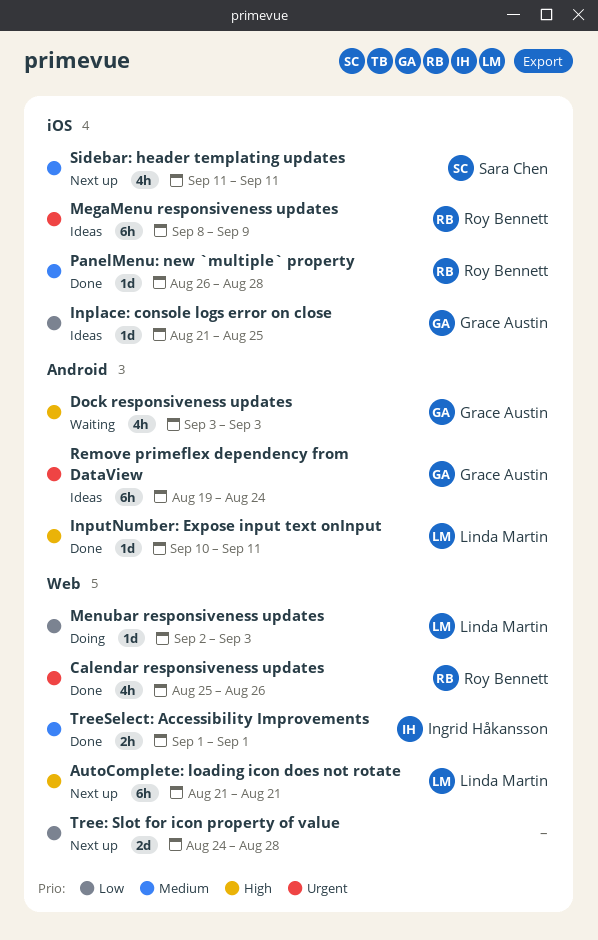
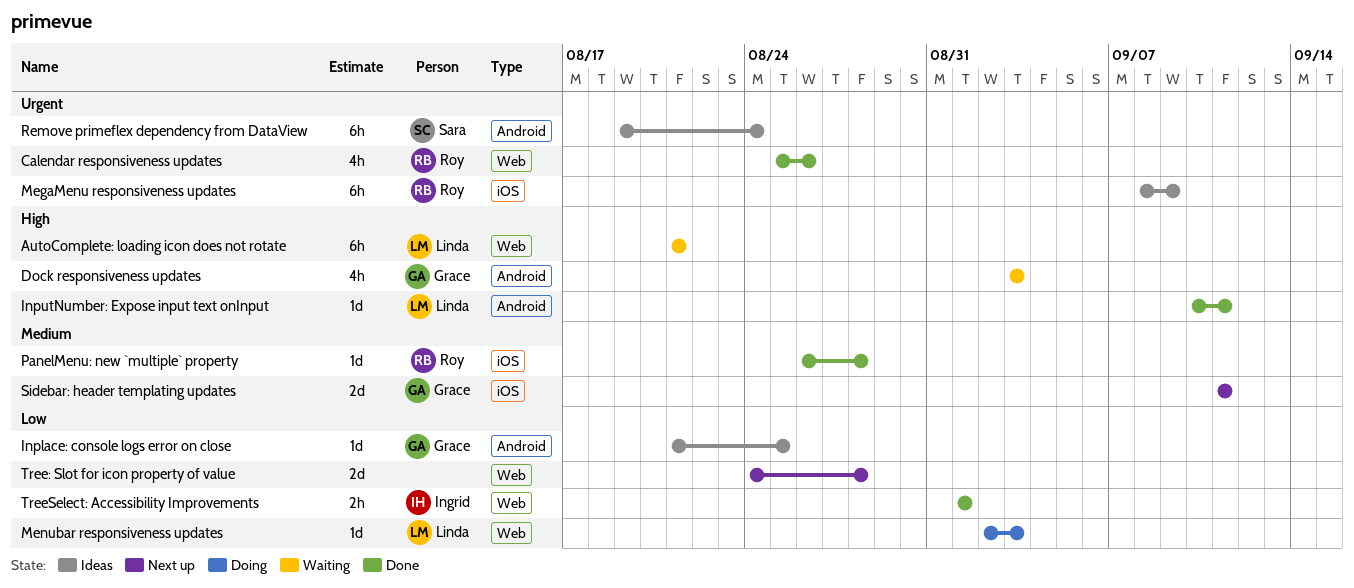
AutoComplete: loading icon does not rotate, status: Next up -> Waiting
Inplace: console logs error on close, label: iOS -> Android
Remove primeflex dependency from DataView, owner: Grace Austin -> Sara Chen
Sidebar: header templating updates, owner: Sara Chen -> Grace Austin
Sidebar: header templating updates, estimate: 4h -> 2d
TreeSelect: Accessibility Improvements, priority: Medium -> Low

